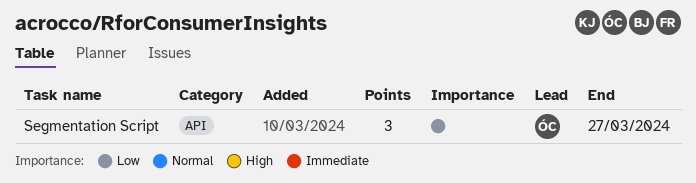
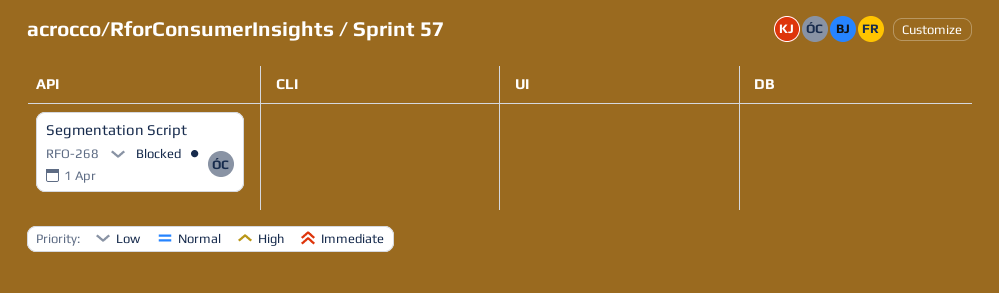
Segmentation Script, estimate: 3 -> 1
Segmentation Script, due: Mar 27 -> Apr 1

